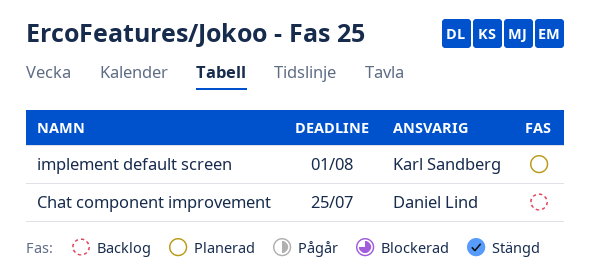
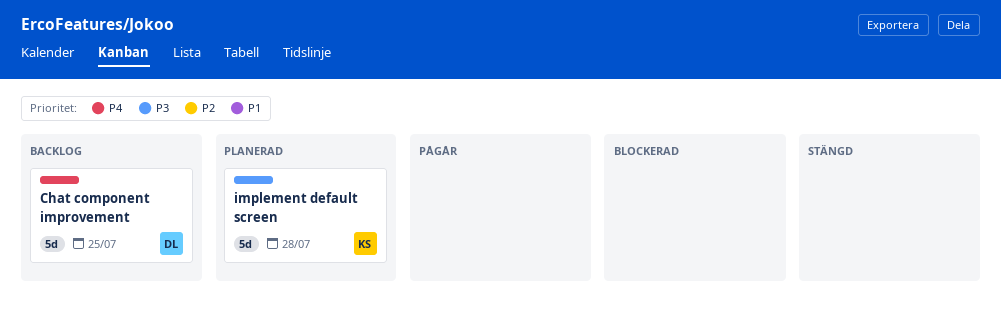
implement default screen, due: Aug 1 -> Jul 28

